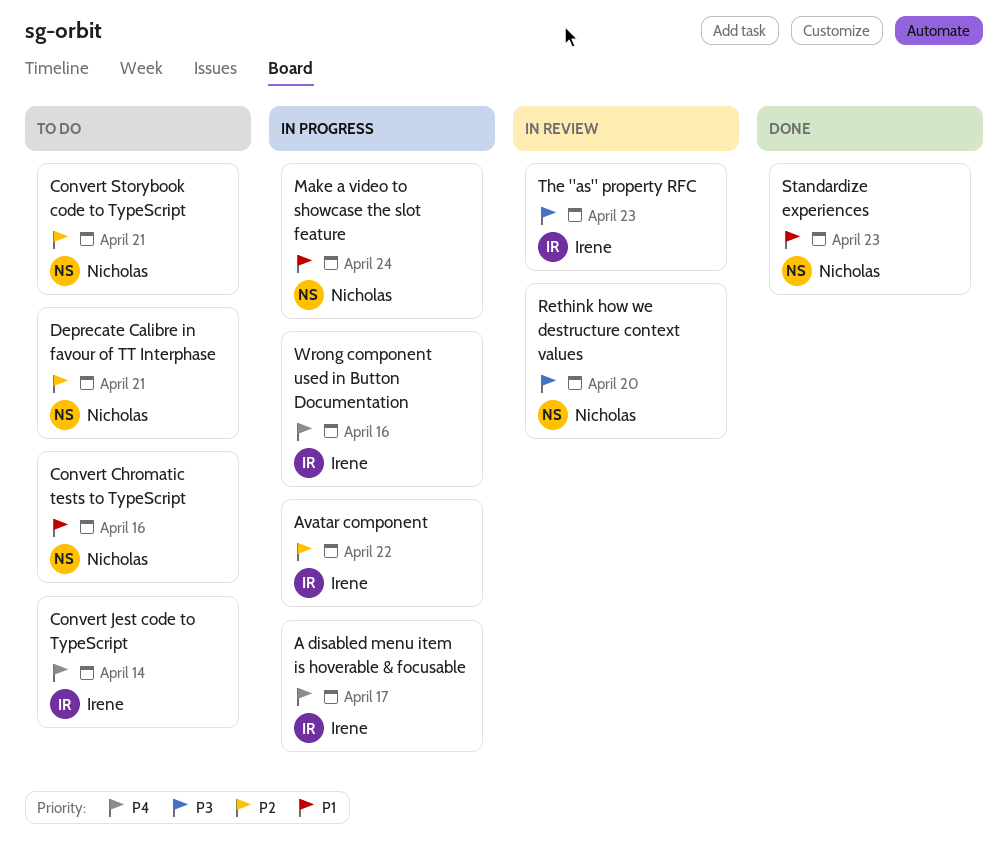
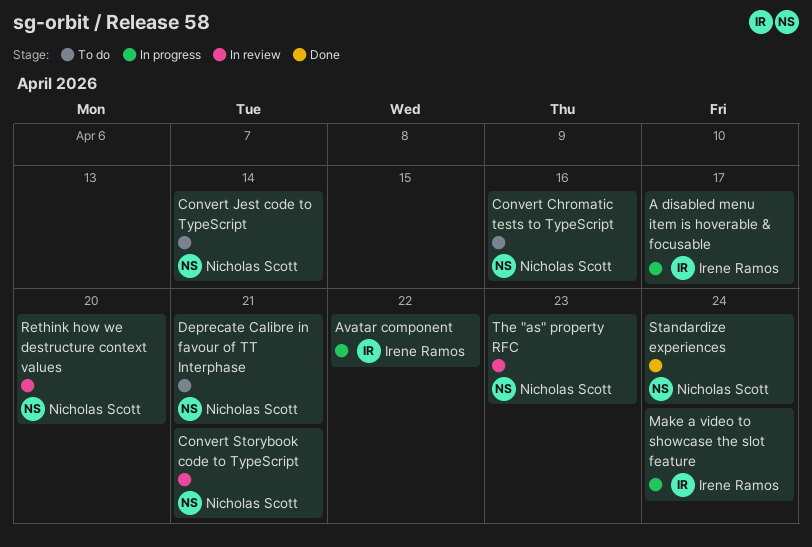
Convert Jest code to TypeScript, owner: Irene Ramos -> Nicholas Scott
Convert Storybook code to TypeScript, status: To do -> In review
Make a video to showcase the slot feature, owner: Nicholas Scott -> Irene Ramos
Standardize experiences, due: Apr 23 -> Apr 24
The "as" property RFC, owner: Irene Ramos -> Nicholas Scott
Wrong component used in Button Documentation: present -> none

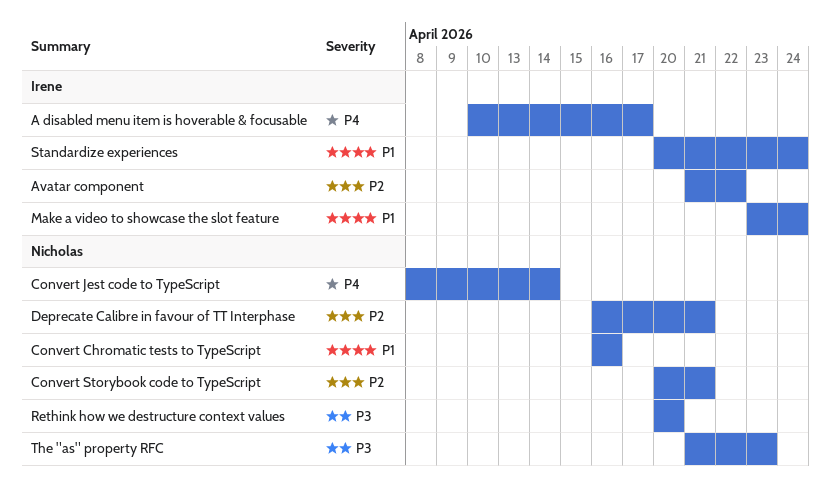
Standardize experiences, owner: Nicholas Scott -> Irene Ramos

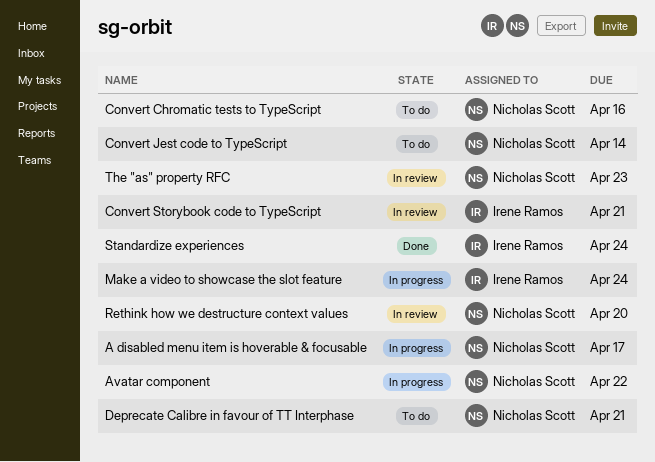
A disabled menu item is hoverable & focusable, owner: Irene Ramos -> Nicholas Scott
Avatar component, owner: Irene Ramos -> Nicholas Scott
Convert Storybook code to TypeScript, owner: Nicholas Scott -> Irene Ramos

